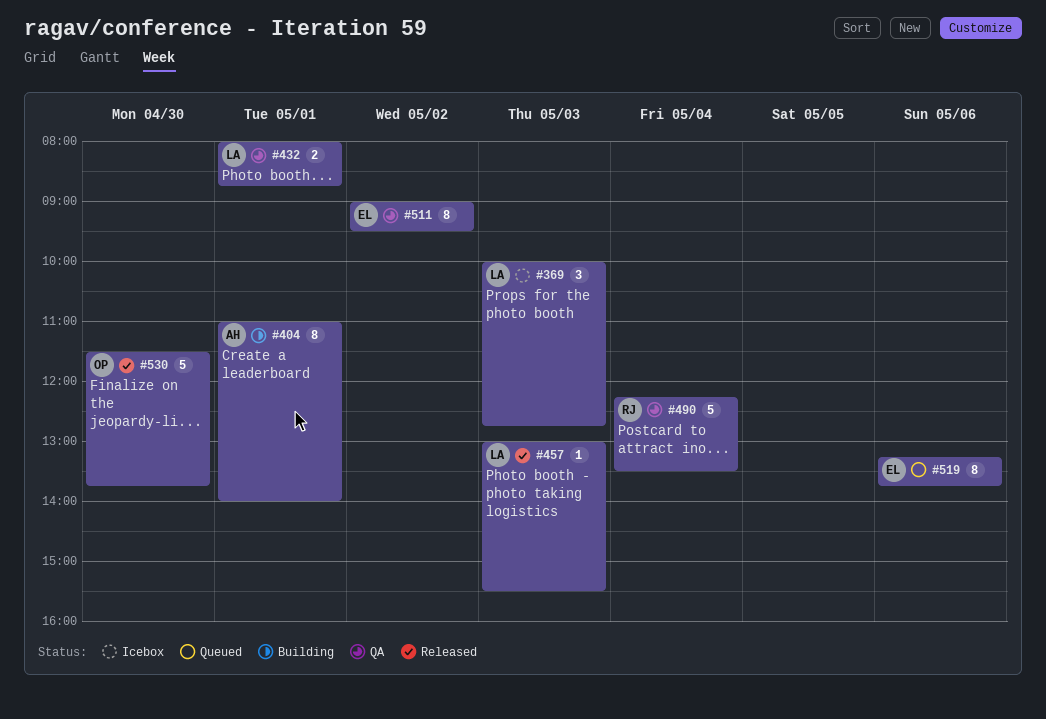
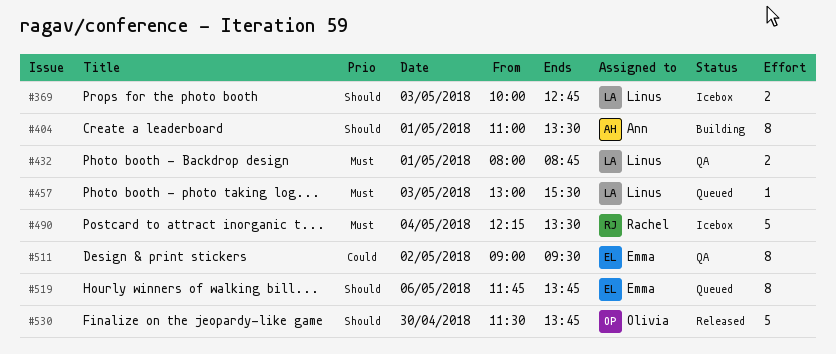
#369, estimate: 3 -> 2
#404, ends: 14:00 -> 13:30
#457, status: Released -> Queued
#490, status: QA -> Icebox
#519, begins: 13:15 -> 11:45

